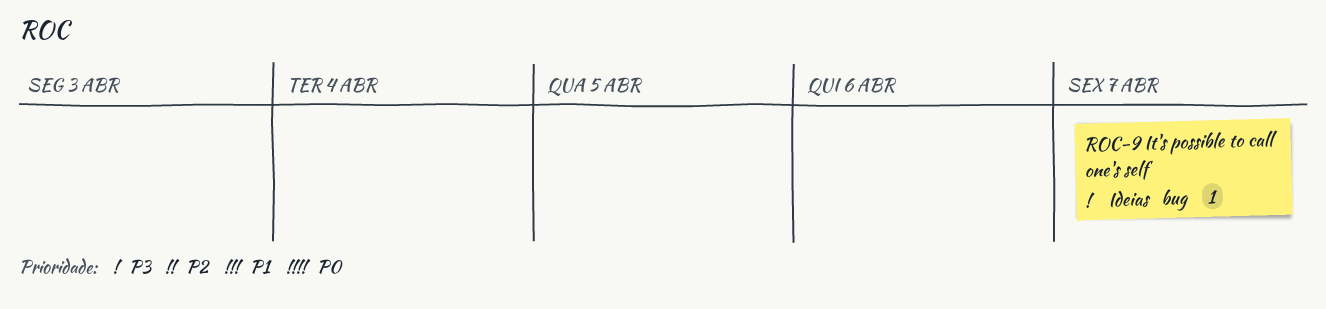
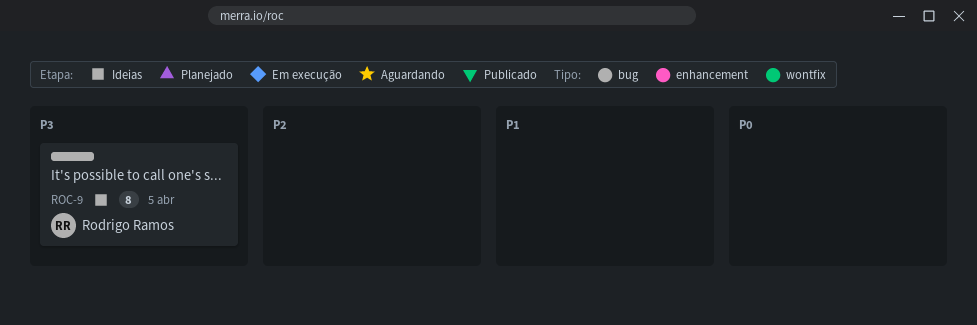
ROC-9, estimate: 1 -> 8
ROC-9, due: Apr 7 -> Apr 5

